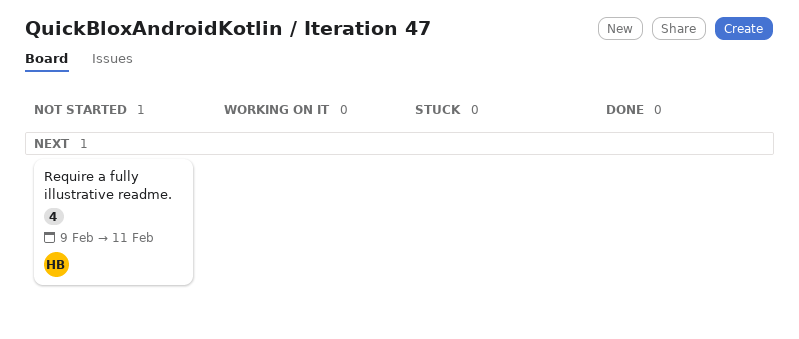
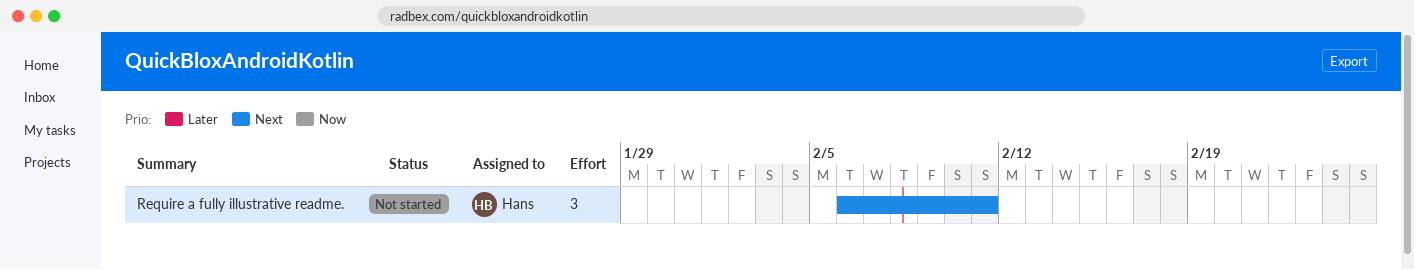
Require a fully illustrative readme., estimate: 4 -> 3
Require a fully illustrative readme., start: Feb 9 -> Feb 6

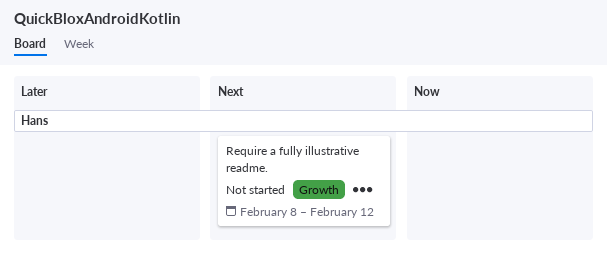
Require a fully illustrative readme., start: Feb 6 -> Feb 8
Require a fully illustrative readme., due: Feb 11 -> Feb 12

